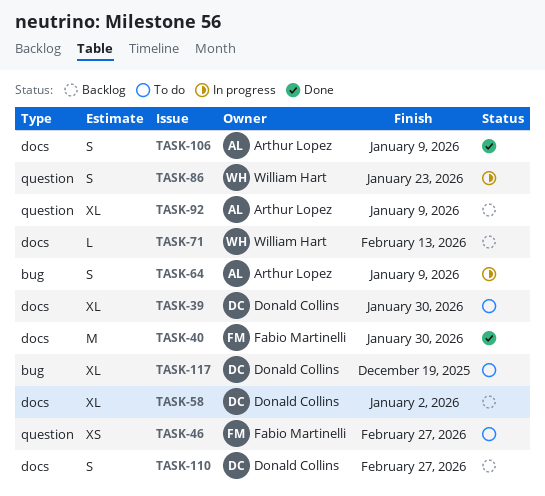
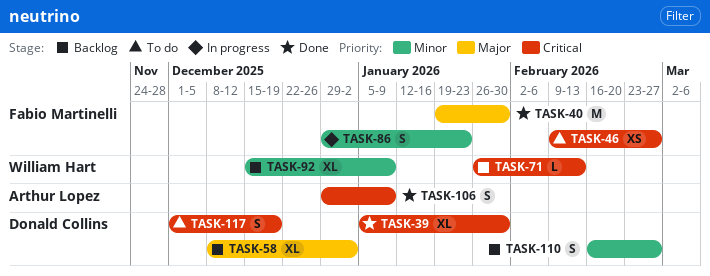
TASK-39, status: To do -> Done
TASK-64: present -> none
TASK-86, owner: William Hart -> Fabio Martinelli
TASK-92, owner: Arthur Lopez -> William Hart
TASK-117, estimate: XL -> S

